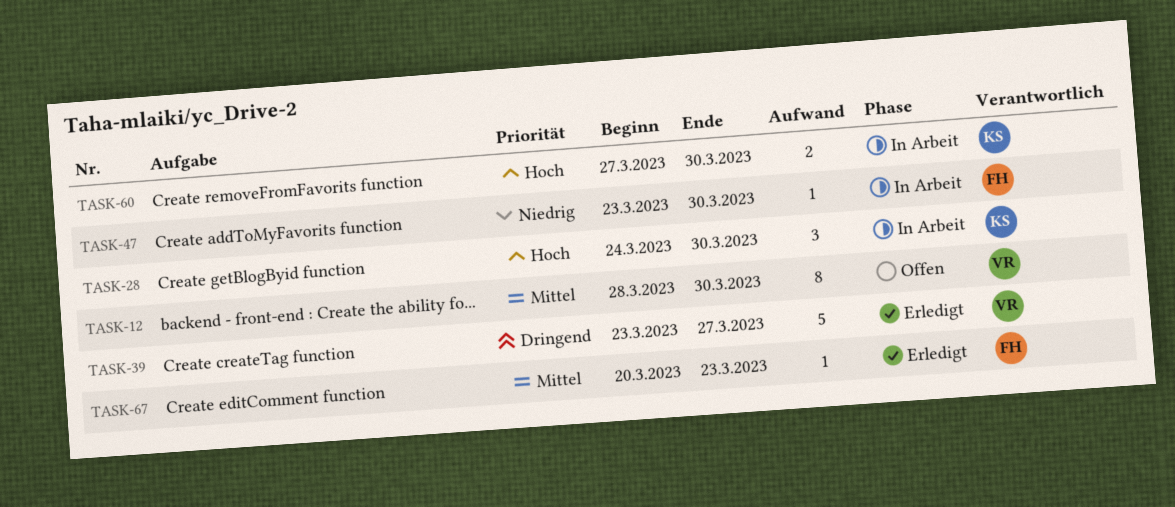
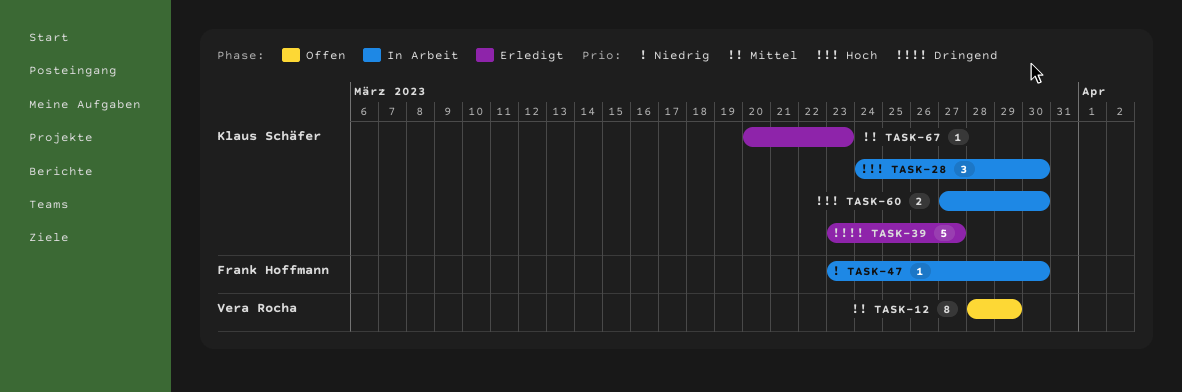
TASK-12, due: Mar 30 -> Mar 29
TASK-39, owner: Vera Rocha -> Klaus Schäfer
TASK-67, owner: Frank Hoffmann -> Klaus Schäfer

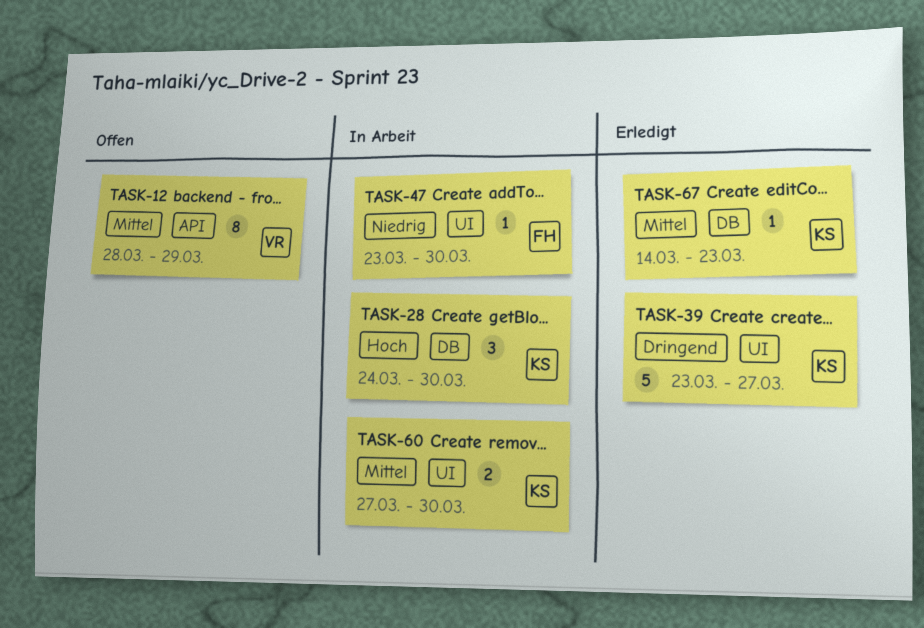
TASK-60, priority: Hoch -> Mittel
TASK-67, start: Mar 20 -> Mar 14

